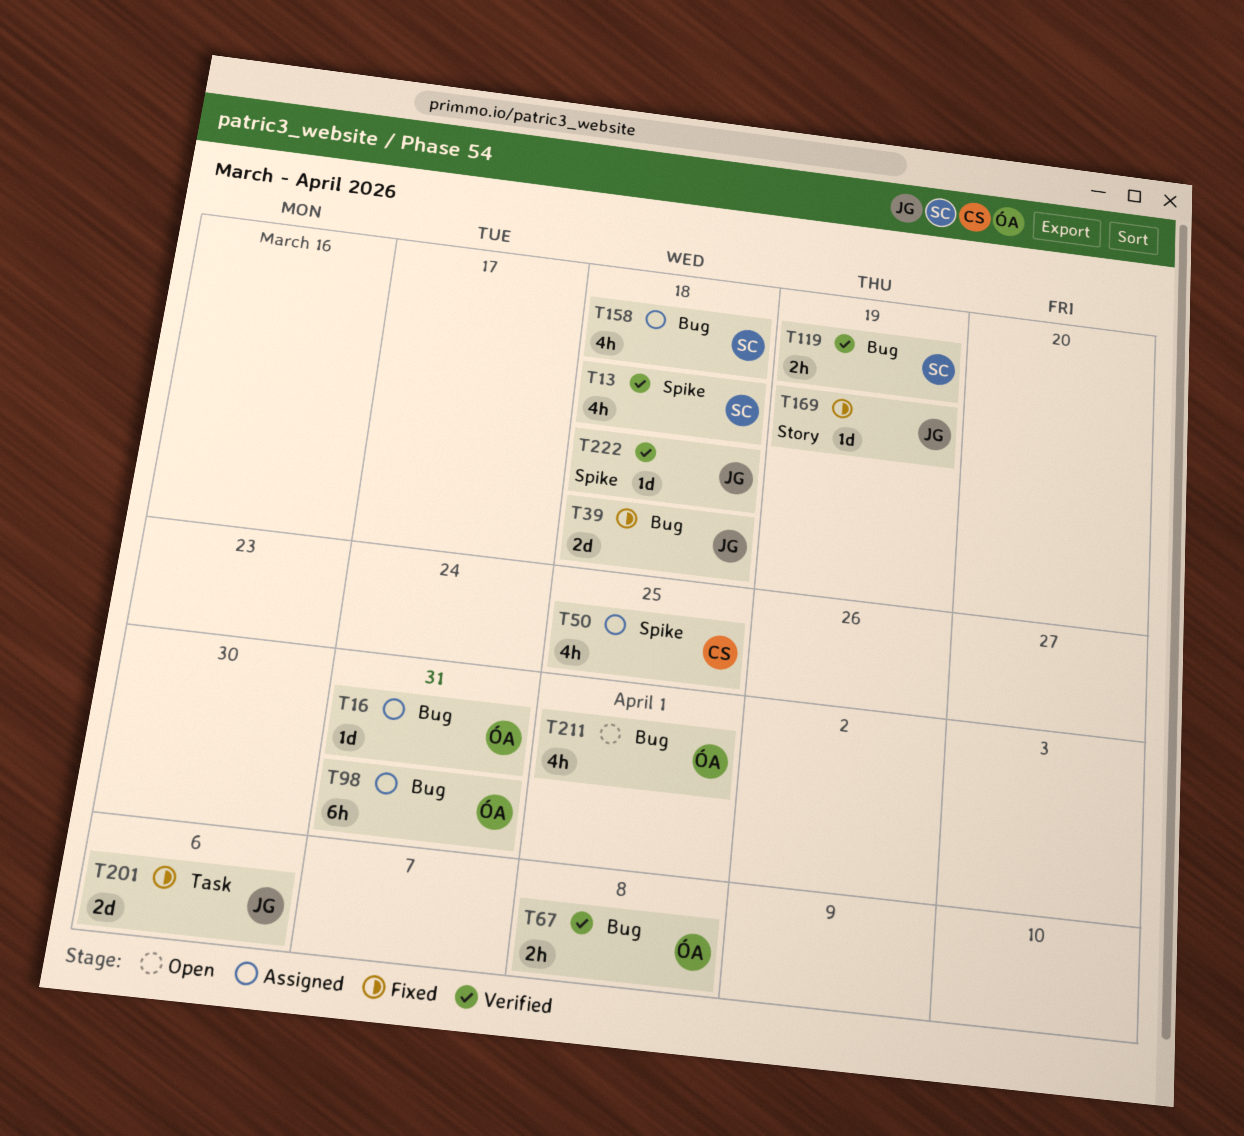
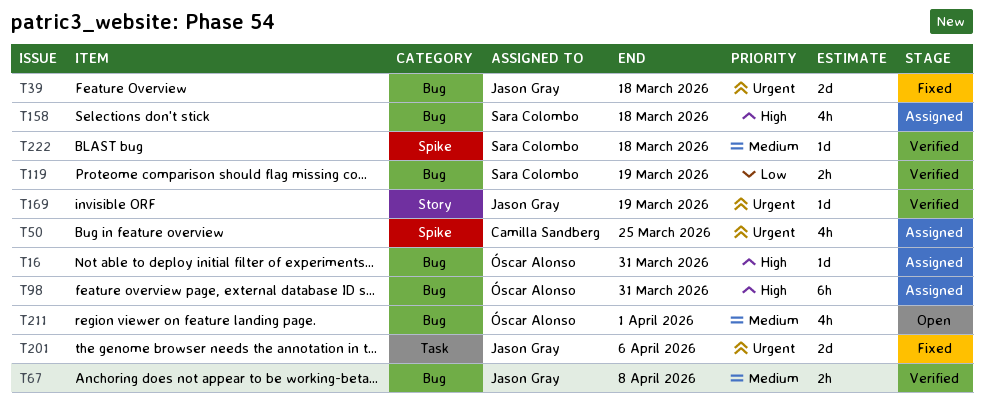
T13: present -> none
T67, owner: Óscar Alonso -> Jason Gray
T169, status: Fixed -> Verified
T222, owner: Jason Gray -> Sara Colombo

